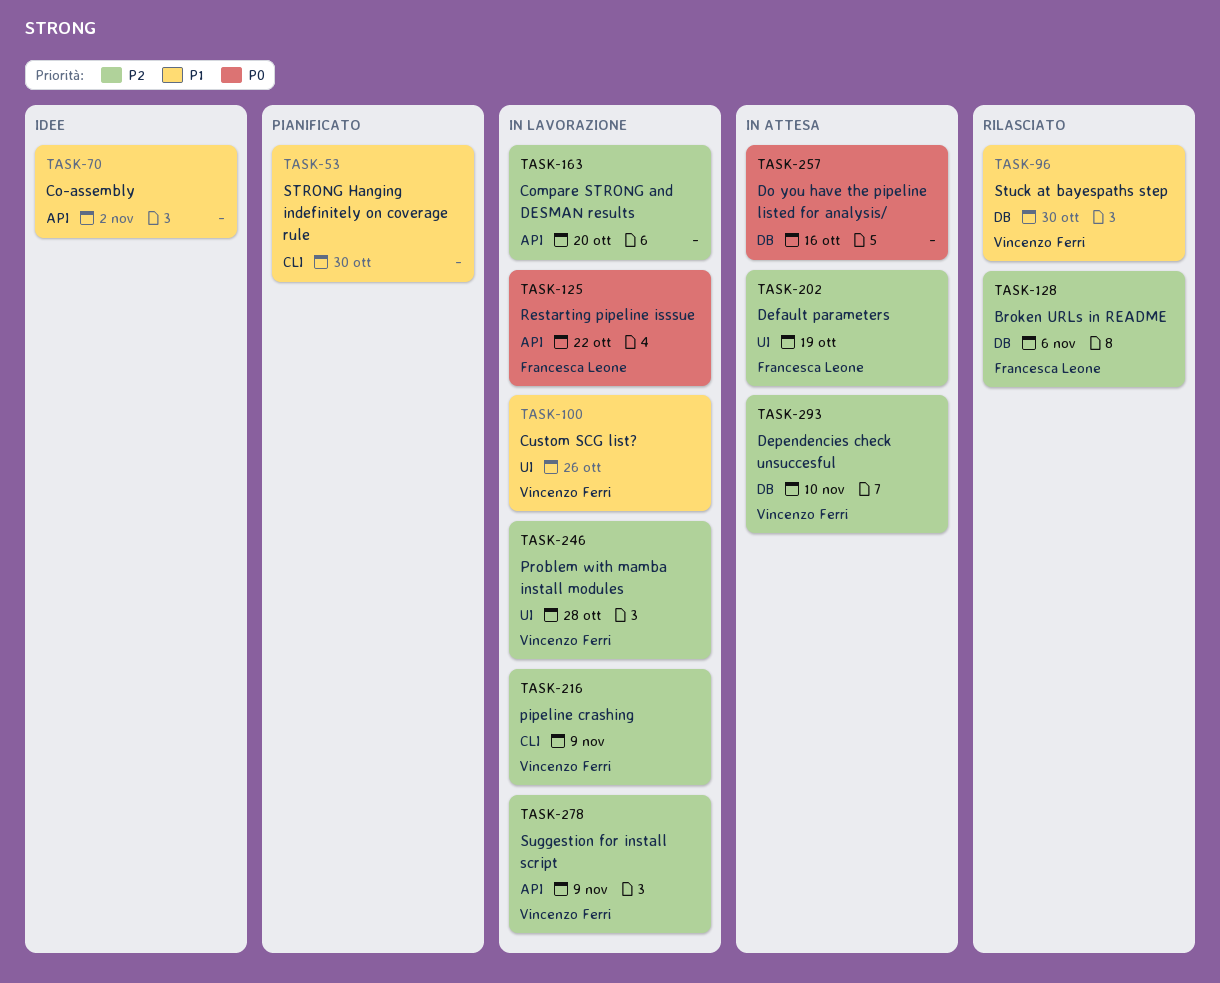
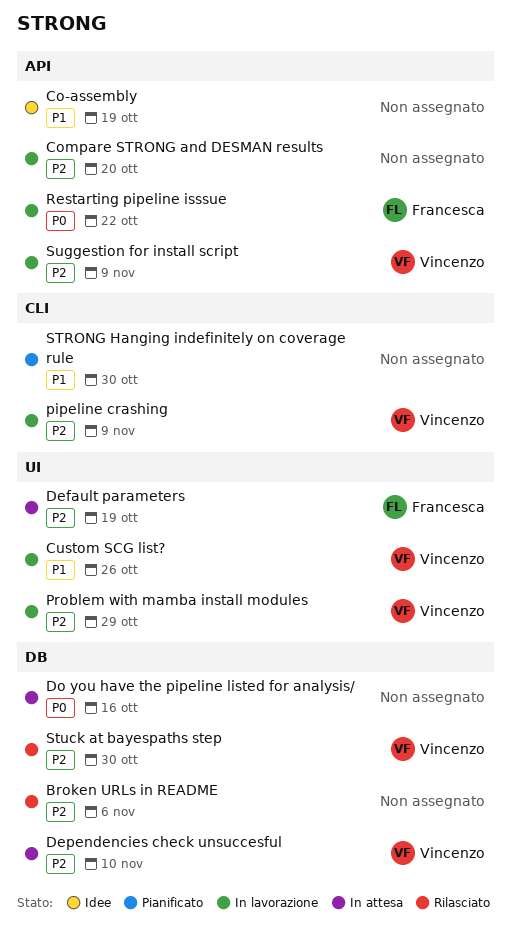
Broken URLs in README, owner: Francesca Leone -> none
Co-assembly, due: Nov 2 -> Oct 19
Problem with mamba install modules, due: Oct 28 -> Oct 29
Stuck at bayespaths step, priority: P1 -> P2

